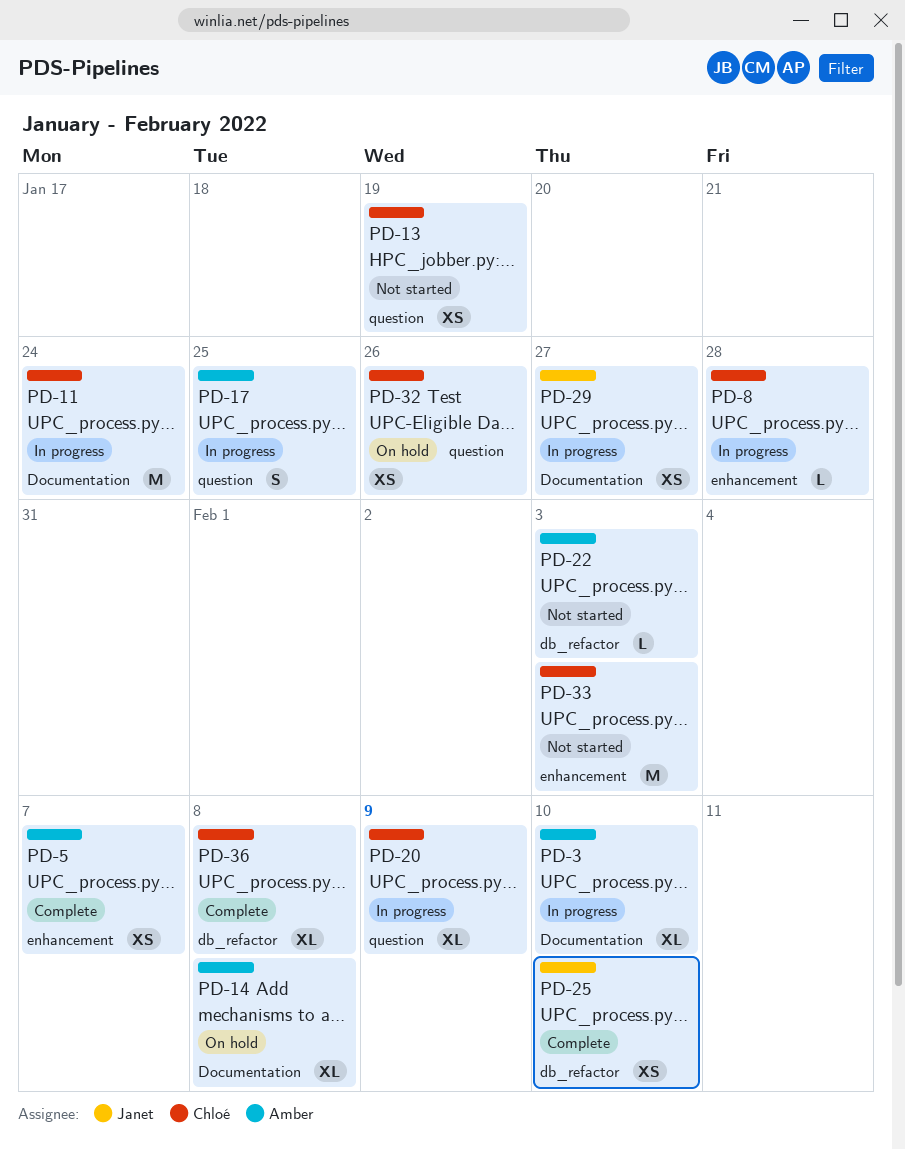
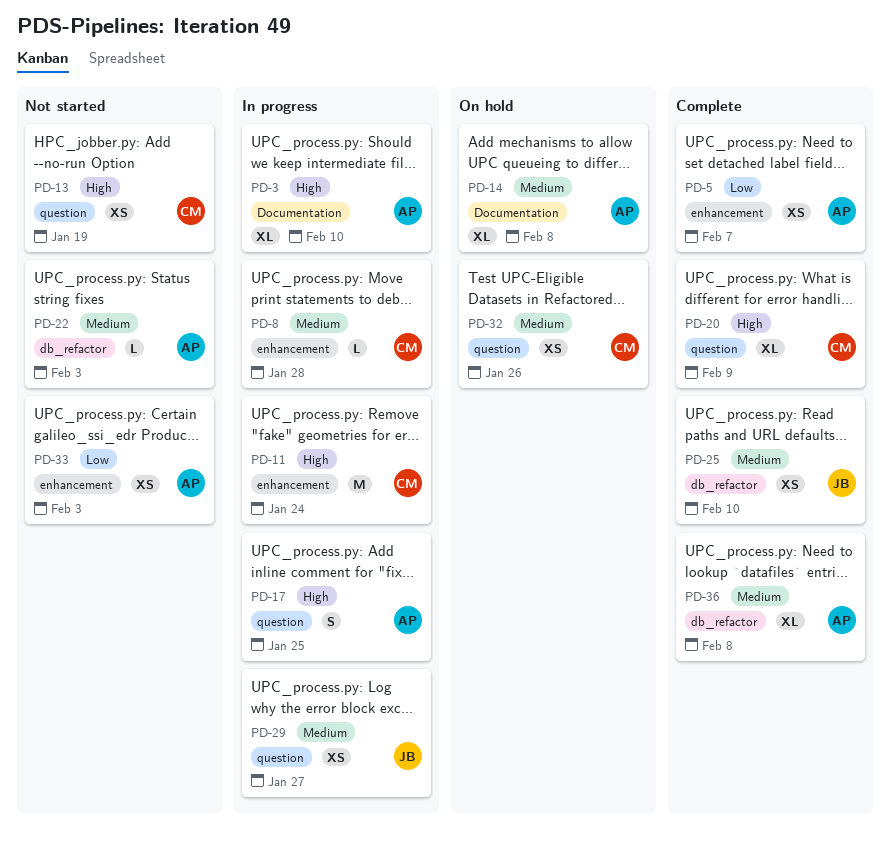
PD-11, label: Documentation -> enhancement
PD-20, status: In progress -> Complete
PD-29, label: Documentation -> question
PD-33, owner: Chloé -> Amber
PD-33, estimate: M -> XS
PD-36, owner: Chloé -> Amber

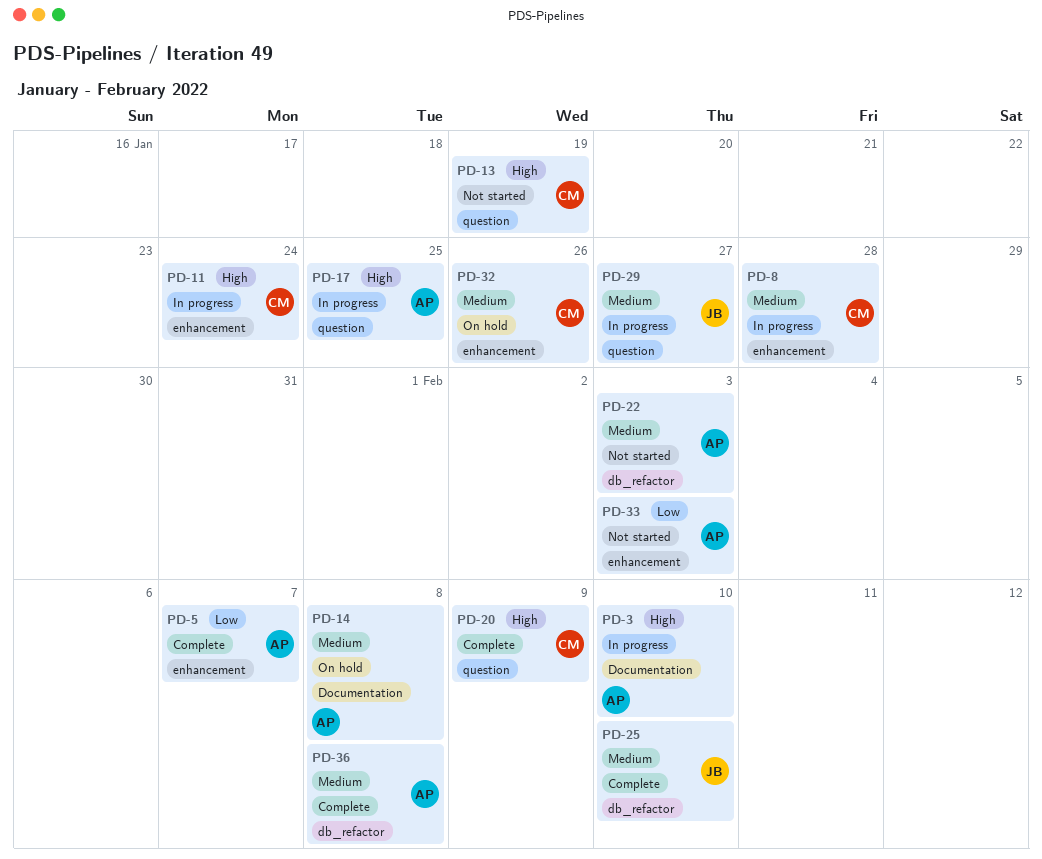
PD-32, label: question -> enhancement

